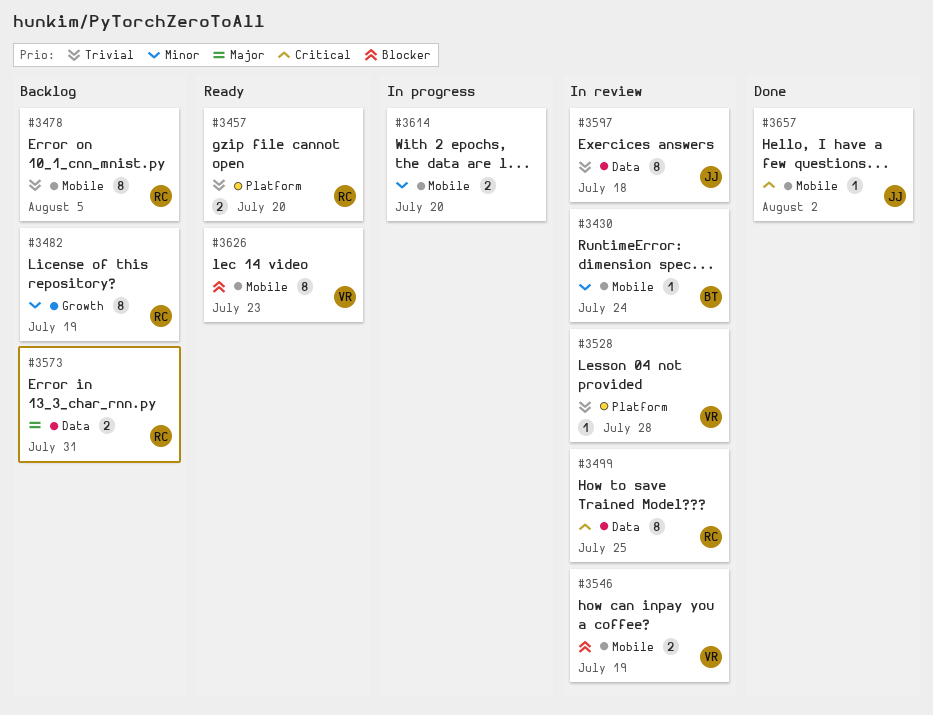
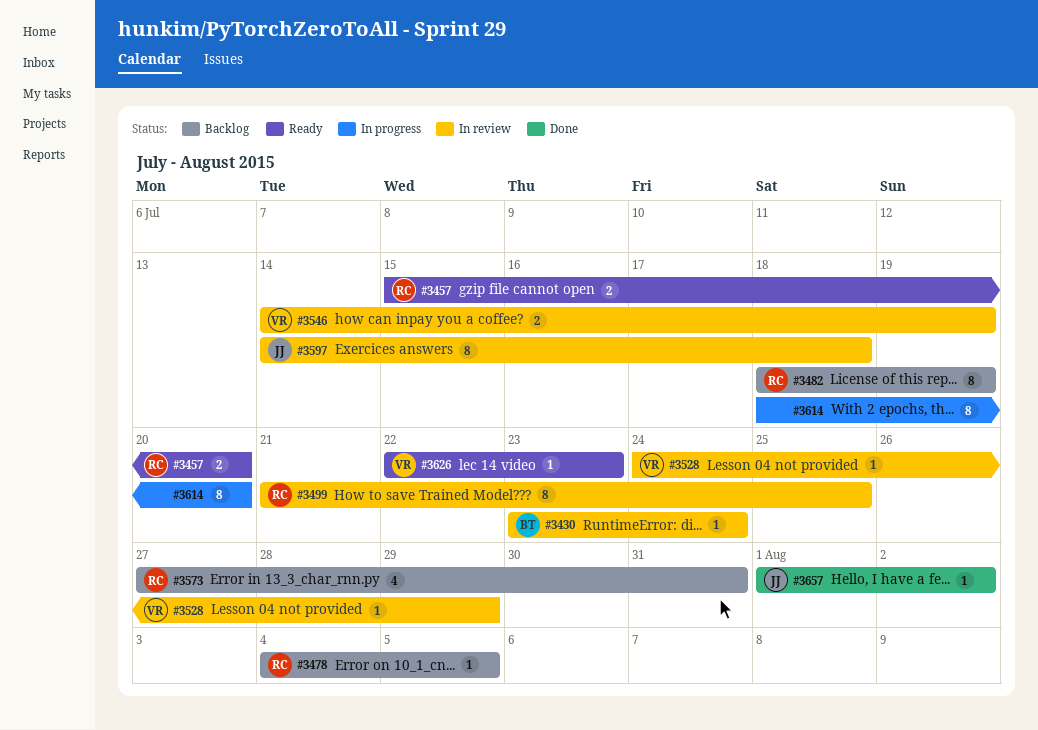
#3478, estimate: 8 -> 1
#3528, due: Jul 28 -> Jul 29
#3573, estimate: 2 -> 4
#3614, estimate: 2 -> 8
#3626, estimate: 8 -> 1

